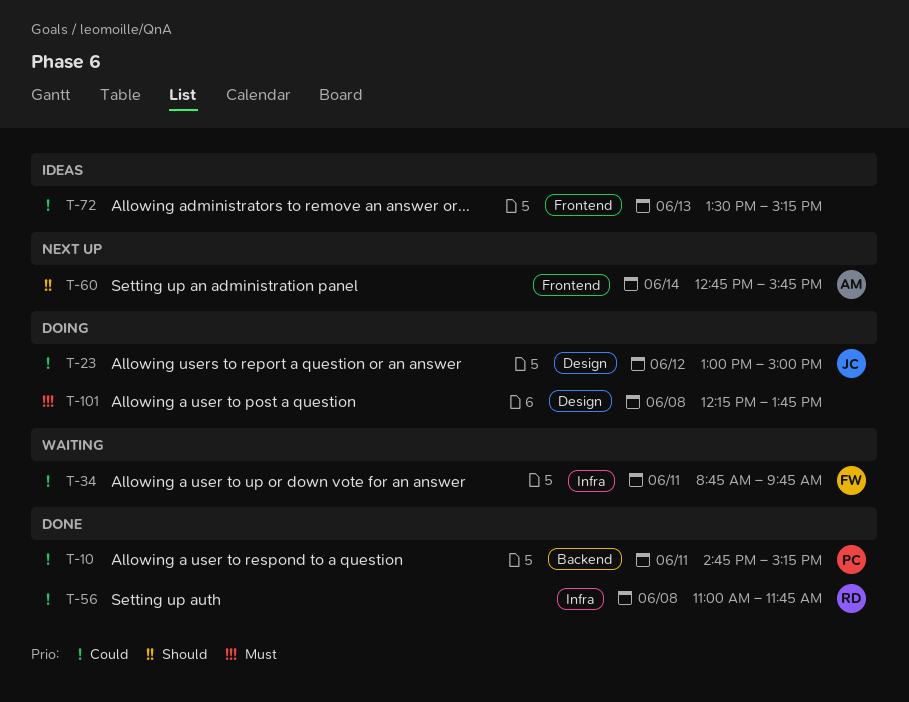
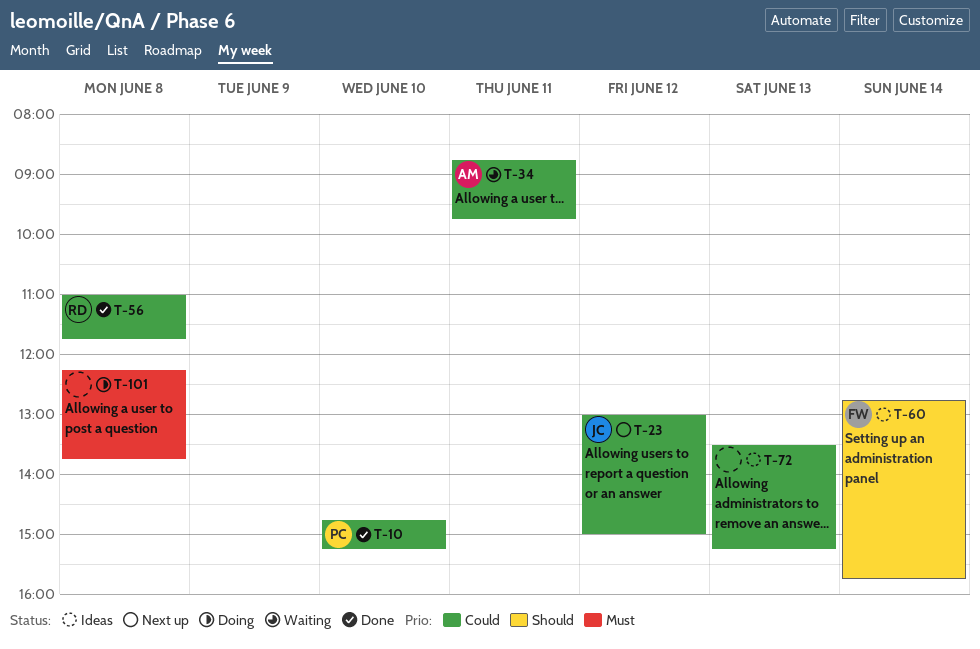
T-10, day: Jun 11 -> Jun 10
T-23, status: Doing -> Next up
T-34, owner: FW -> AM
T-60, status: Next up -> Ideas
T-60, owner: AM -> FW

